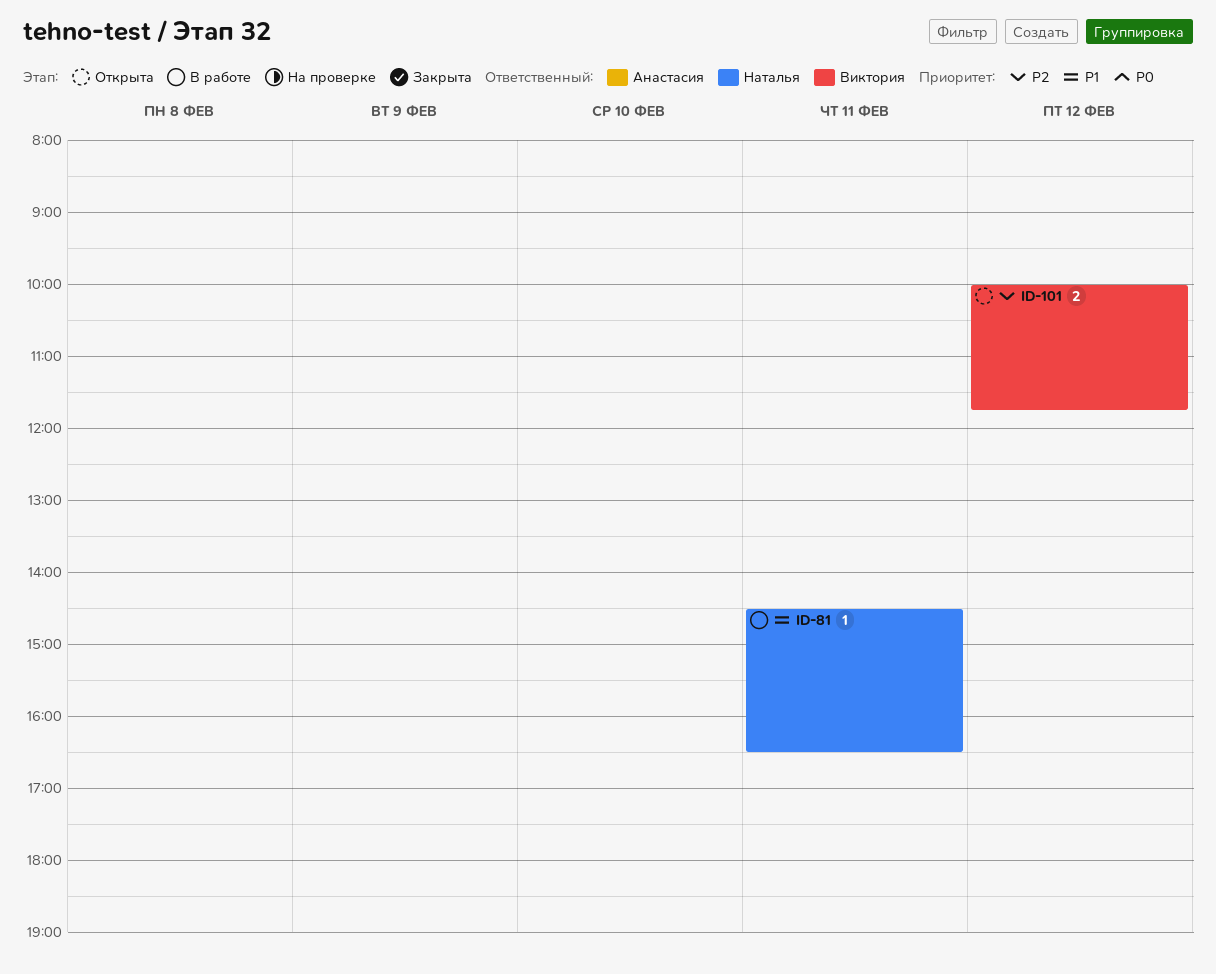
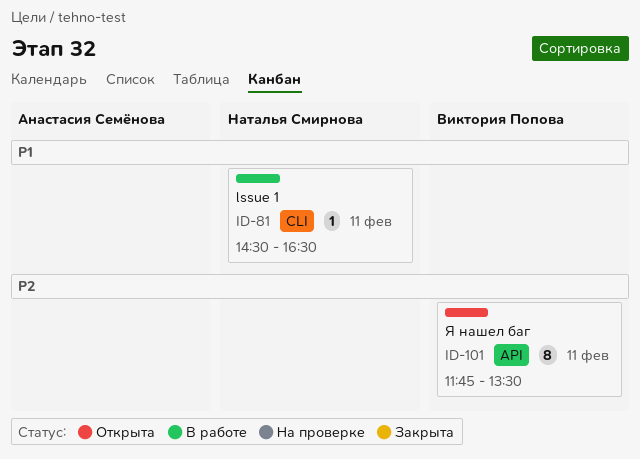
ID-101, estimate: 2 -> 8
ID-101, day: Feb 12 -> Feb 11
ID-101, begins: 10:00 -> 11:45
ID-101, ends: 11:45 -> 13:30

